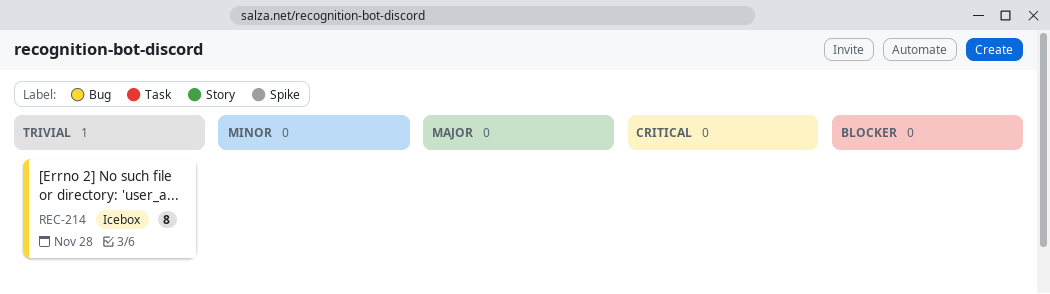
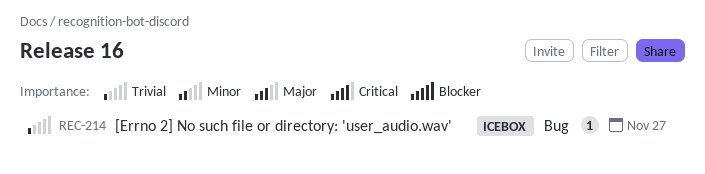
REC-214, estimate: 8 -> 1
REC-214, due: Nov 28 -> Nov 27

